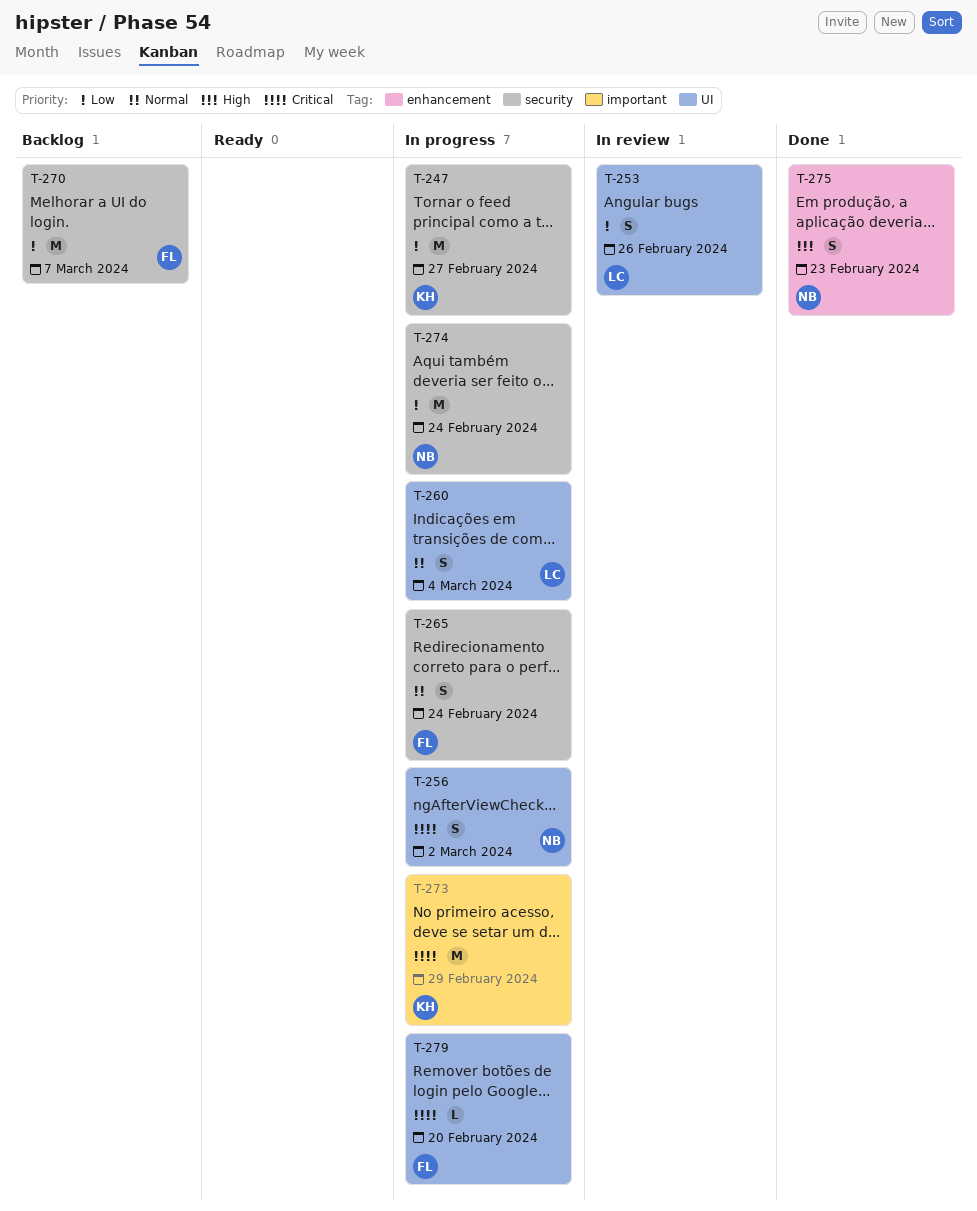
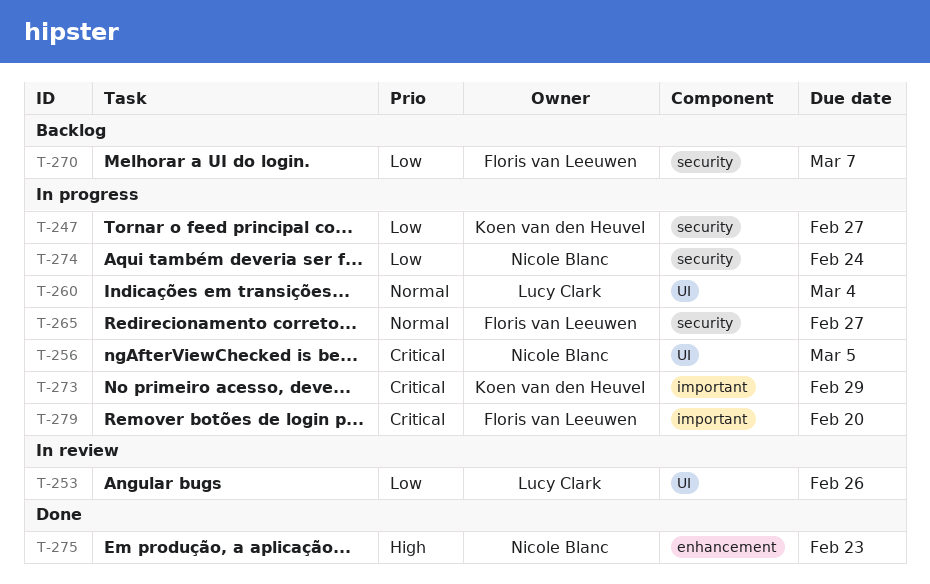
T-256, due: Mar 2 -> Mar 5
T-265, due: Feb 24 -> Feb 27
T-279, label: UI -> important

